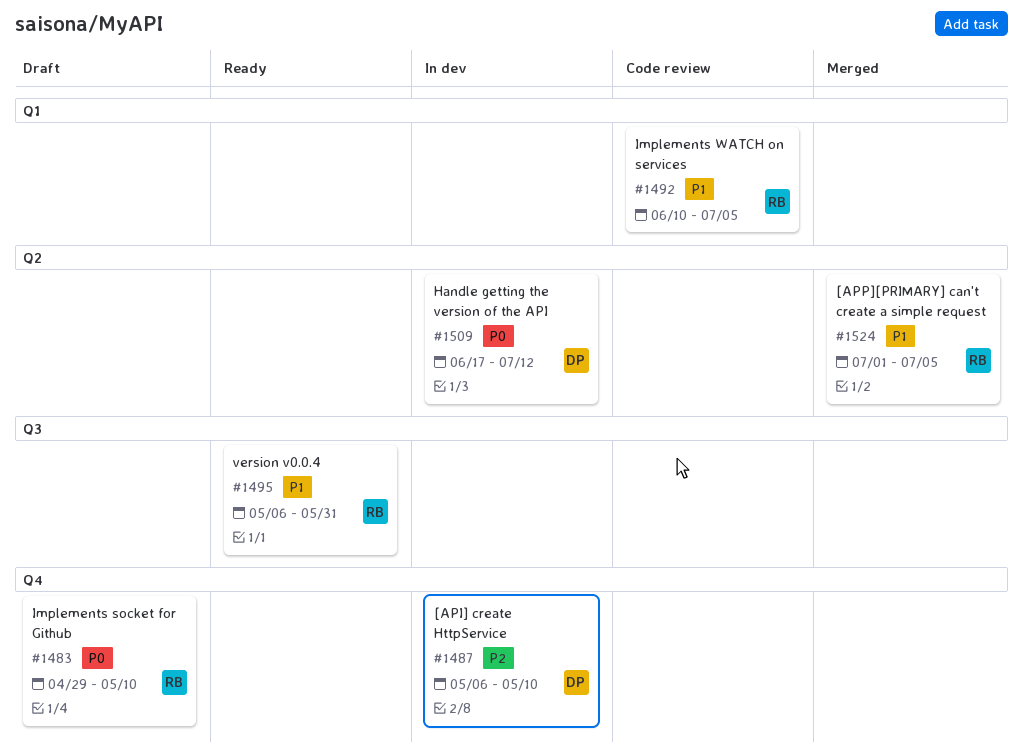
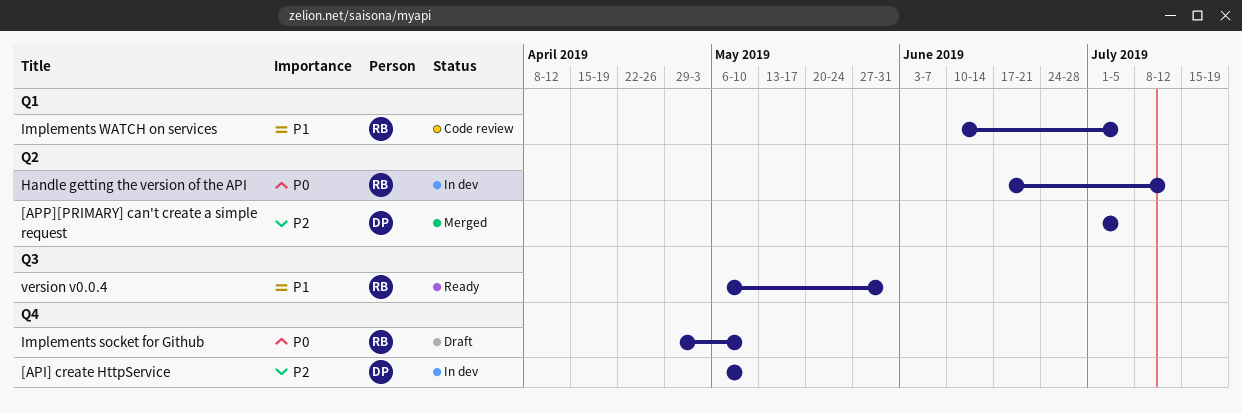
[APP][PRIMARY] can't create a simple request, owner: RB -> DP
[APP][PRIMARY] can't create a simple request, priority: P1 -> P2
Handle getting the version of the API, owner: DP -> RB

